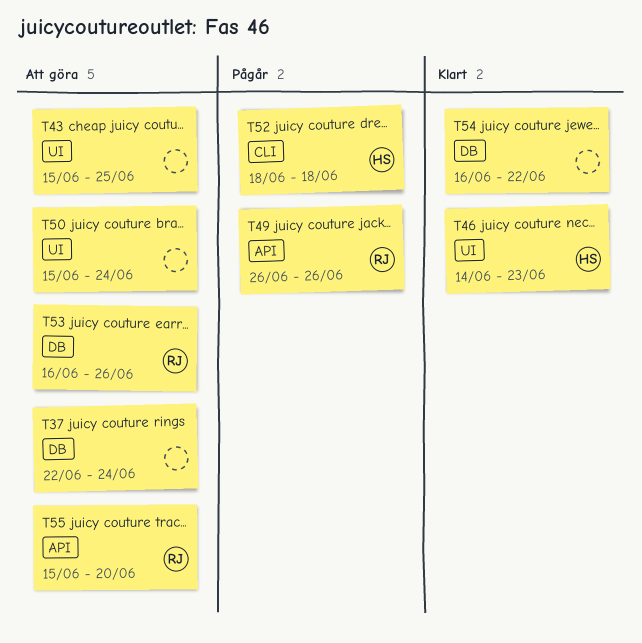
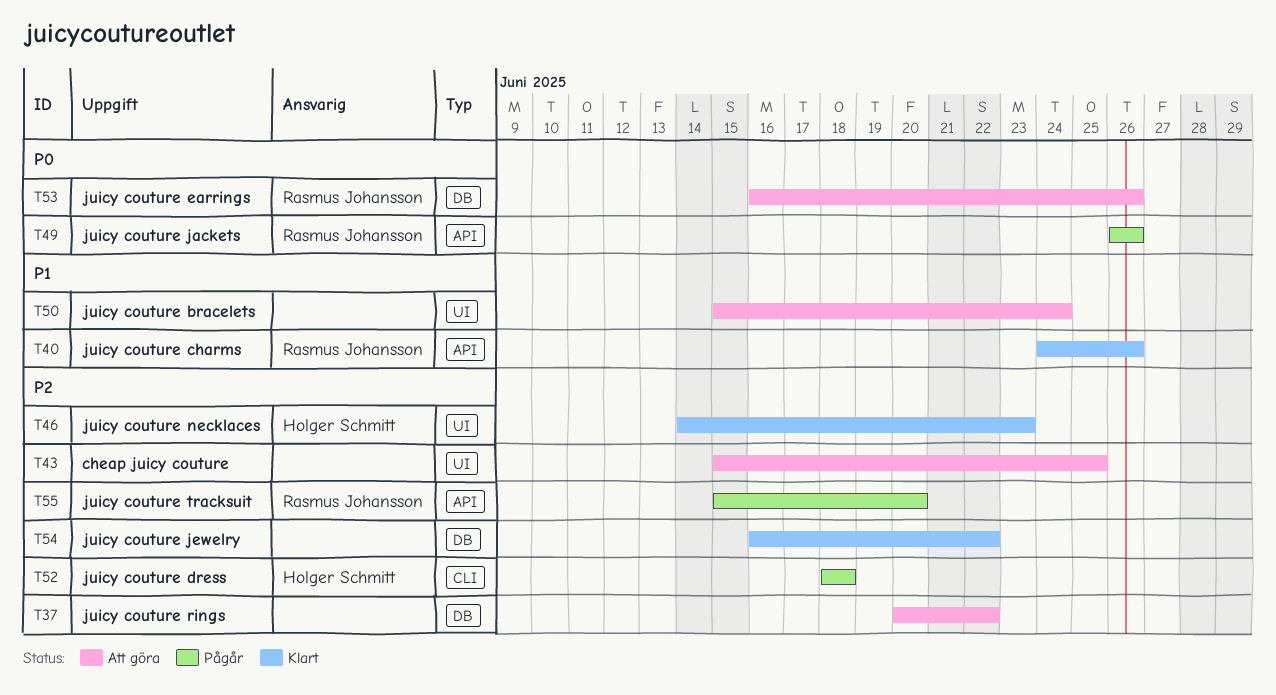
T37, start: Jun 22 -> Jun 20
T37, due: Jun 24 -> Jun 22
T40: none -> present
T55, status: Att göra -> Pågår

